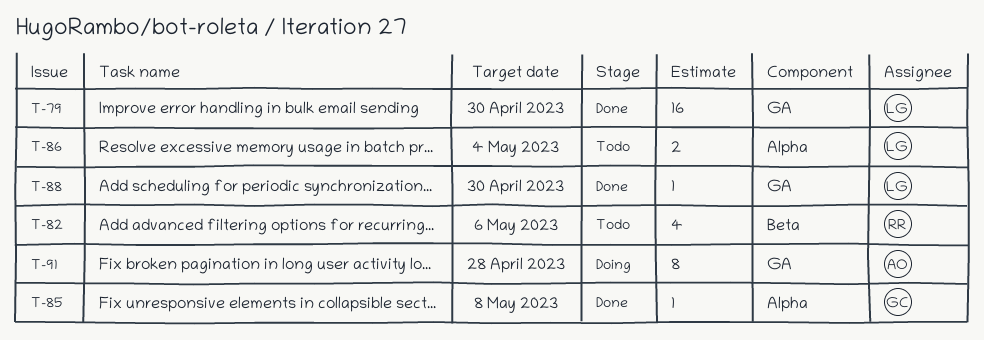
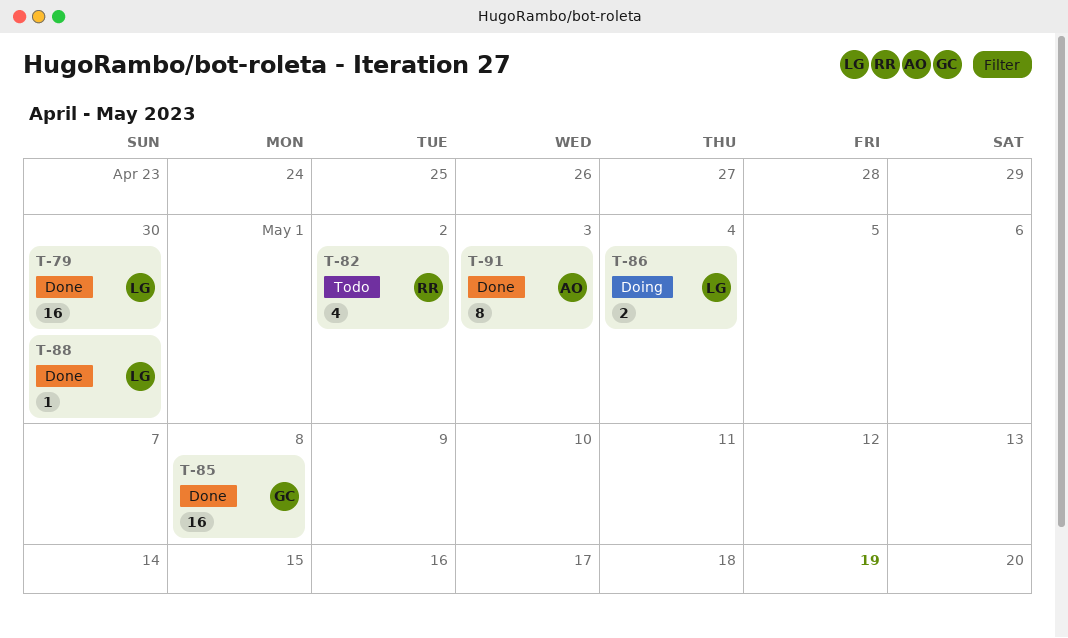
T-82, due: May 6 -> May 2
T-85, estimate: 1 -> 16
T-86, status: Todo -> Doing
T-91, status: Doing -> Done
T-91, due: Apr 28 -> May 3

